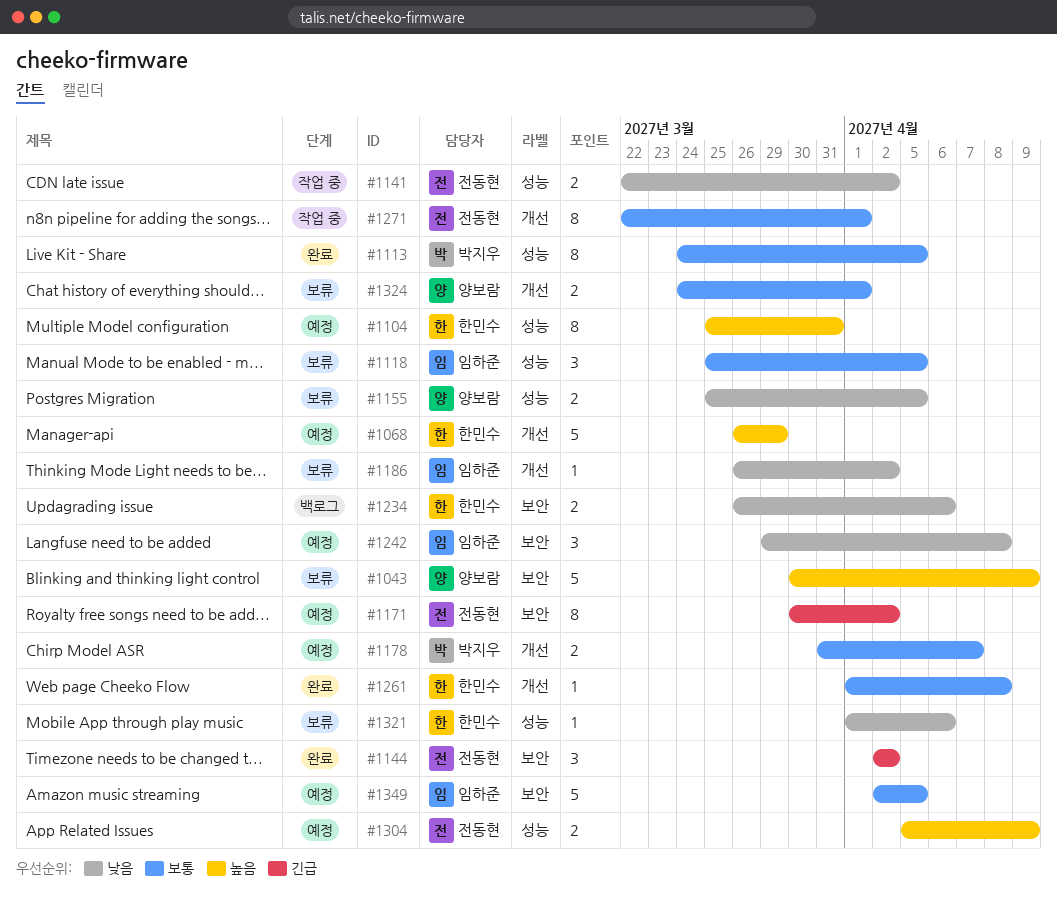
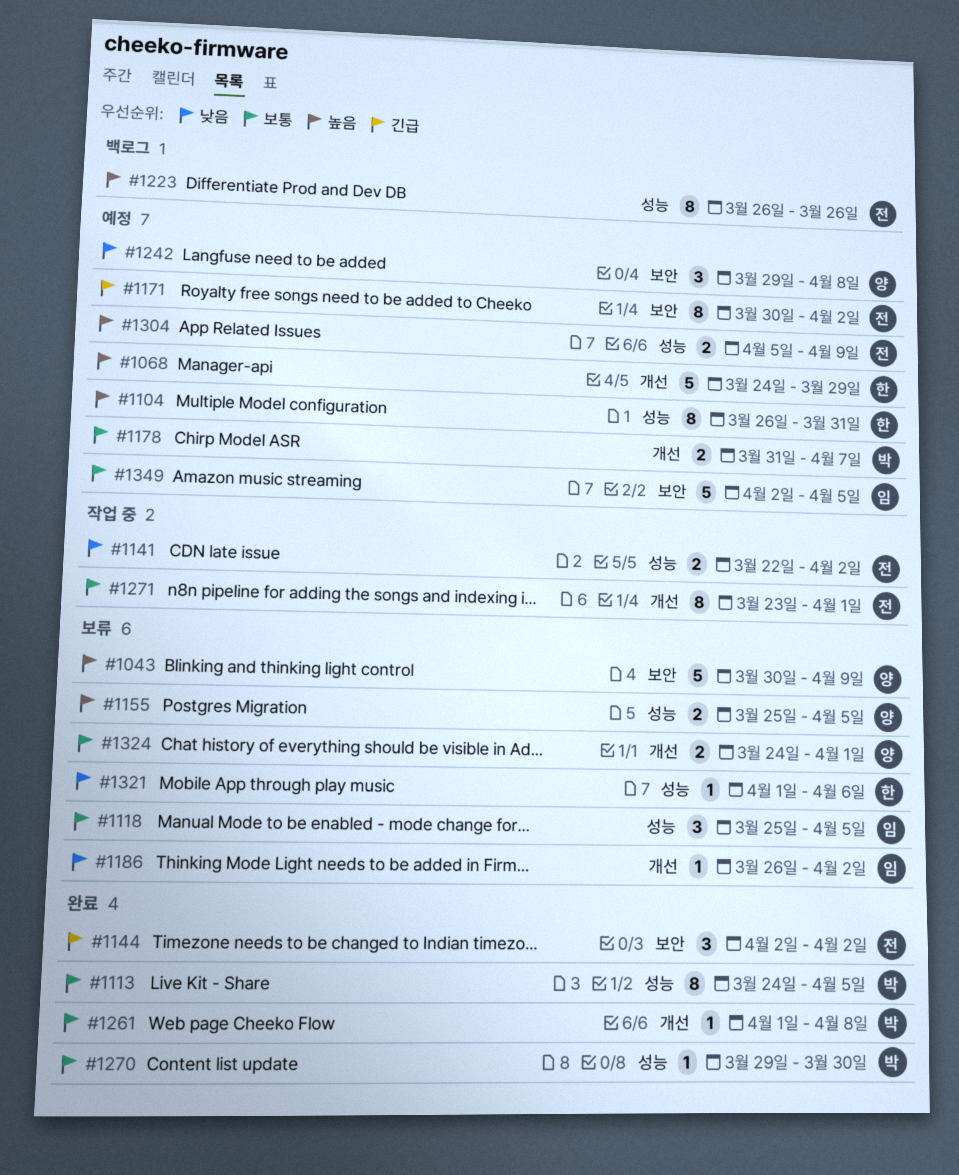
#1068, start: Mar 26 -> Mar 24
#1104, start: Mar 25 -> Mar 26
#1155, priority: 낮음 -> 높음
#1223: none -> present
#1234: present -> none
#1242, owner: 임하준 -> 양보람
#1261, owner: 한민수 -> 박지우
#1270: none -> present
#1271, start: Mar 22 -> Mar 23

